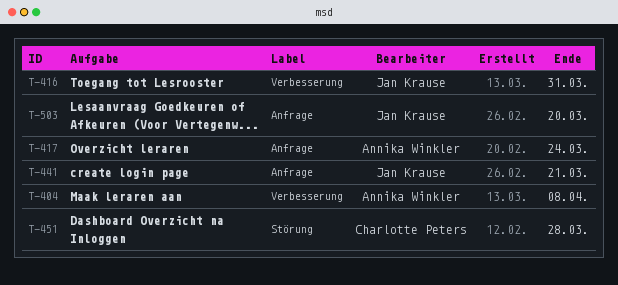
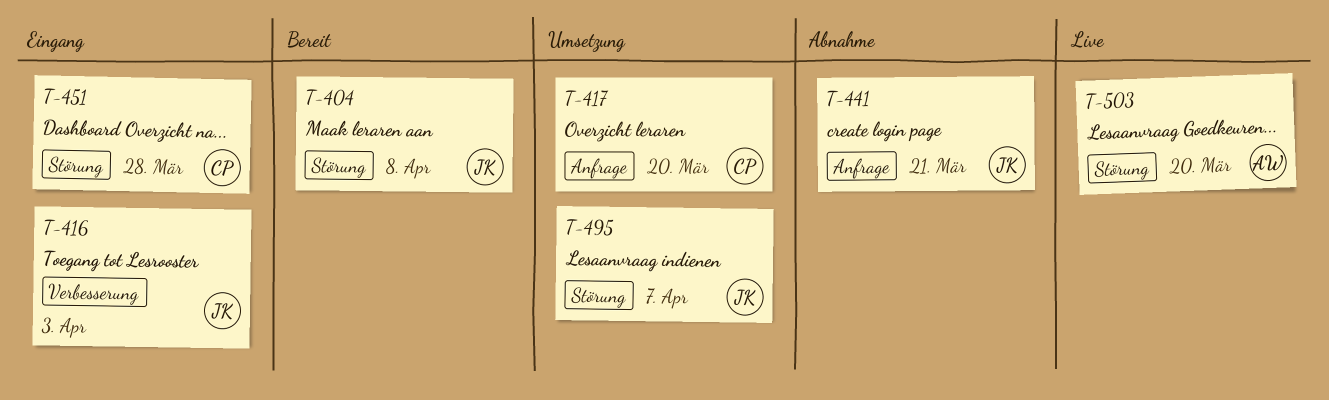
T-404, owner: Annika Winkler -> Jan Krause
T-404, label: Verbesserung -> Störung
T-416, due: Mar 31 -> Apr 3
T-417, owner: Annika Winkler -> Charlotte Peters
T-417, due: Mar 24 -> Mar 20
T-495: none -> present
T-503, owner: Jan Krause -> Annika Winkler
T-503, label: Anfrage -> Störung

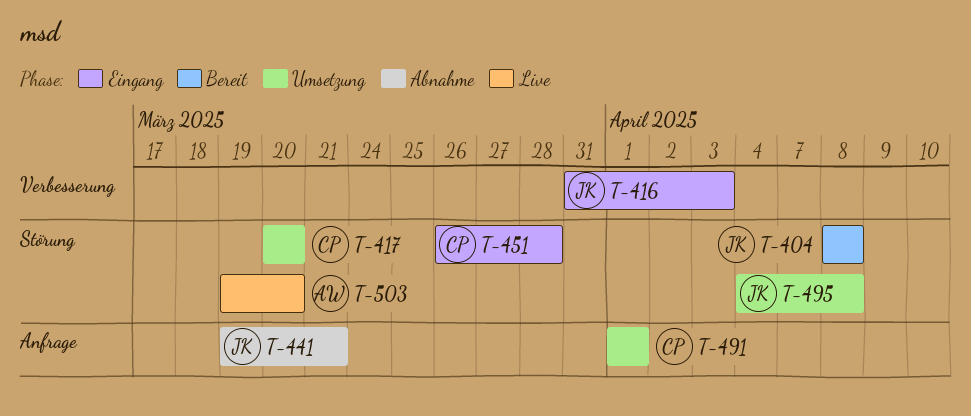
T-417, label: Anfrage -> Störung
T-491: none -> present
T-495, due: Apr 7 -> Apr 8

